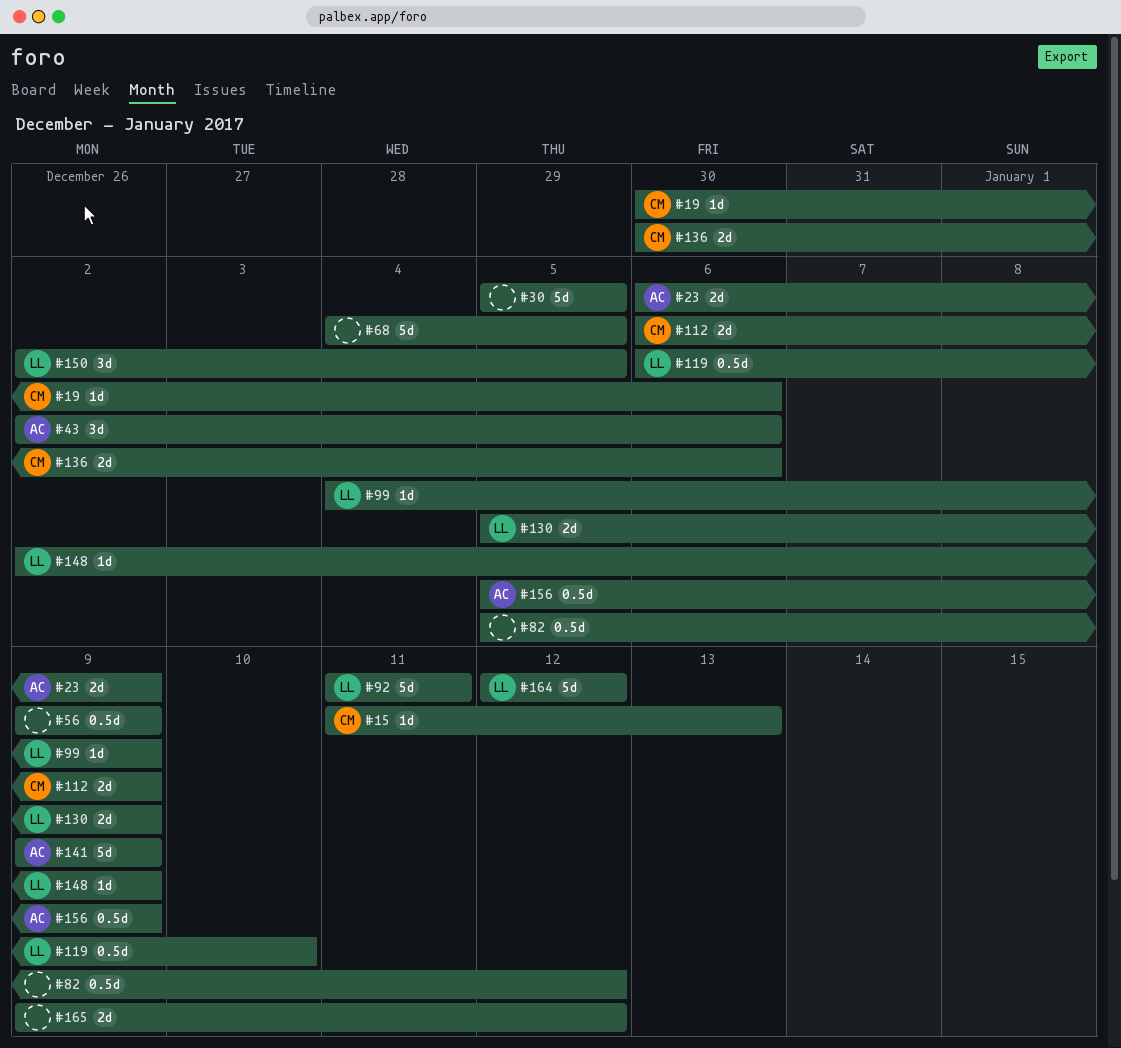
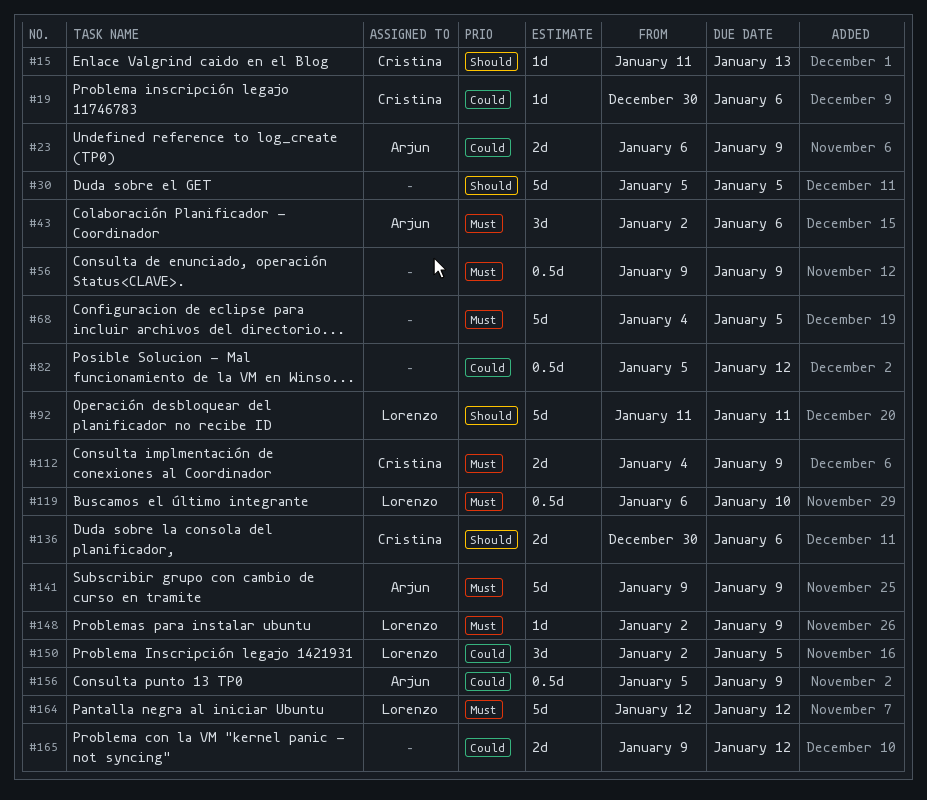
#99: present -> none
#112, start: Jan 6 -> Jan 4
#130: present -> none

